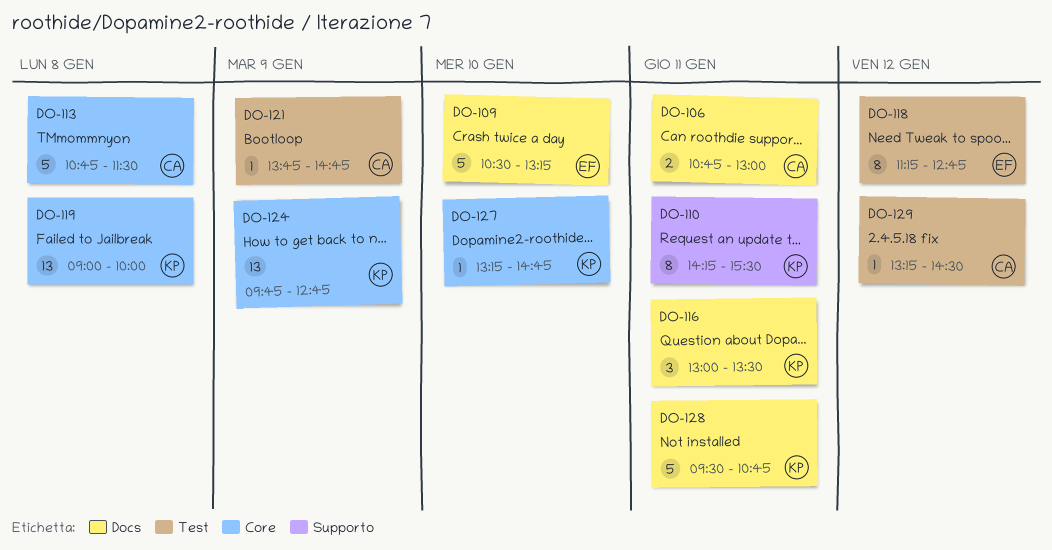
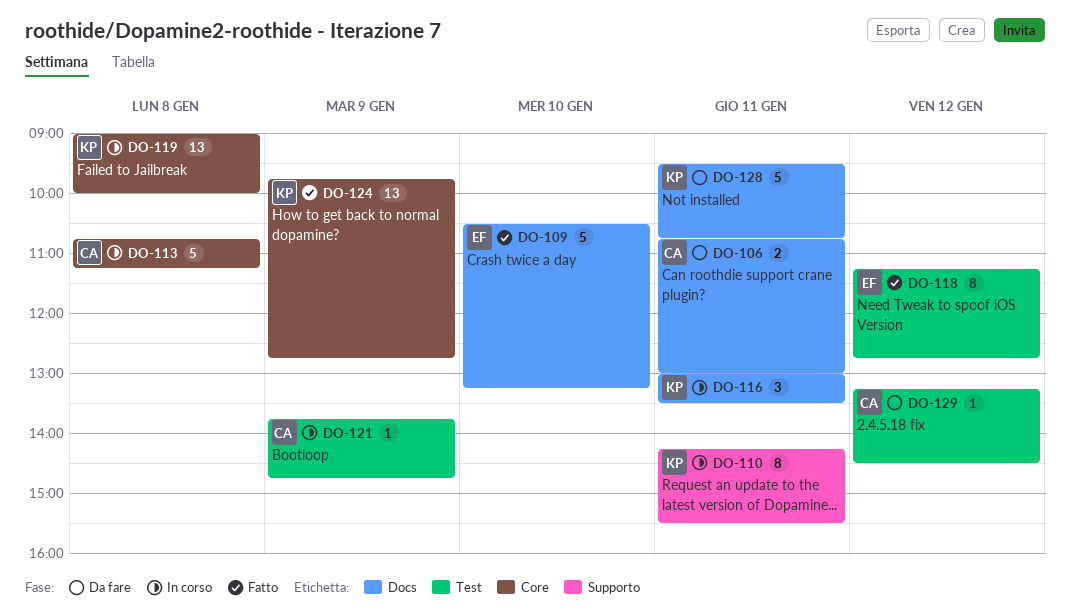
DO-113, ends: 11:30 -> 11:15
DO-127: present -> none

